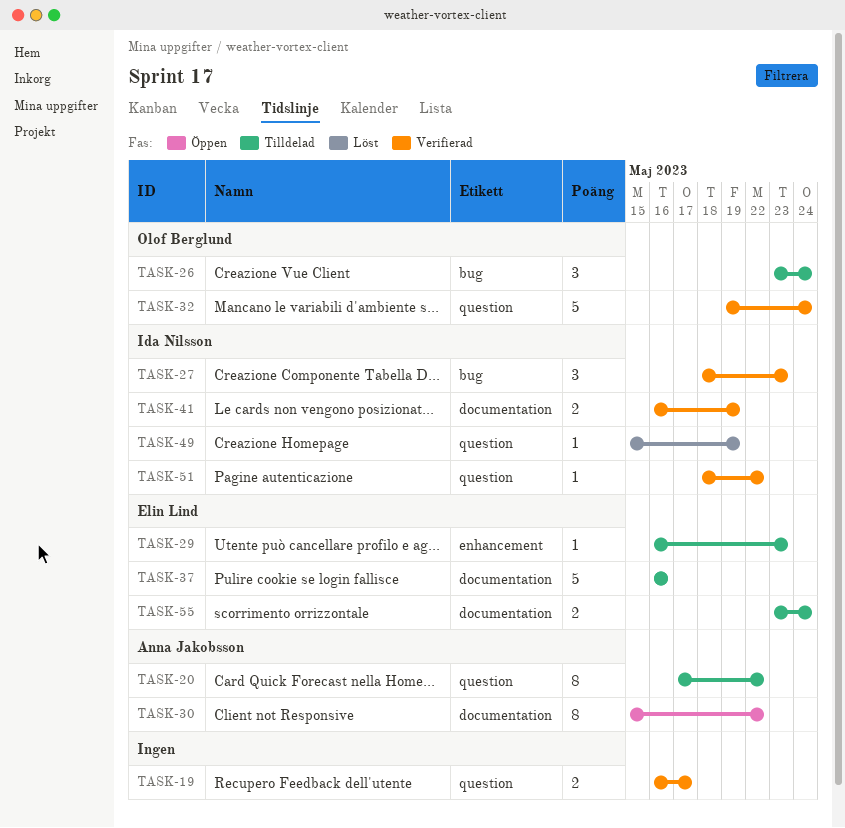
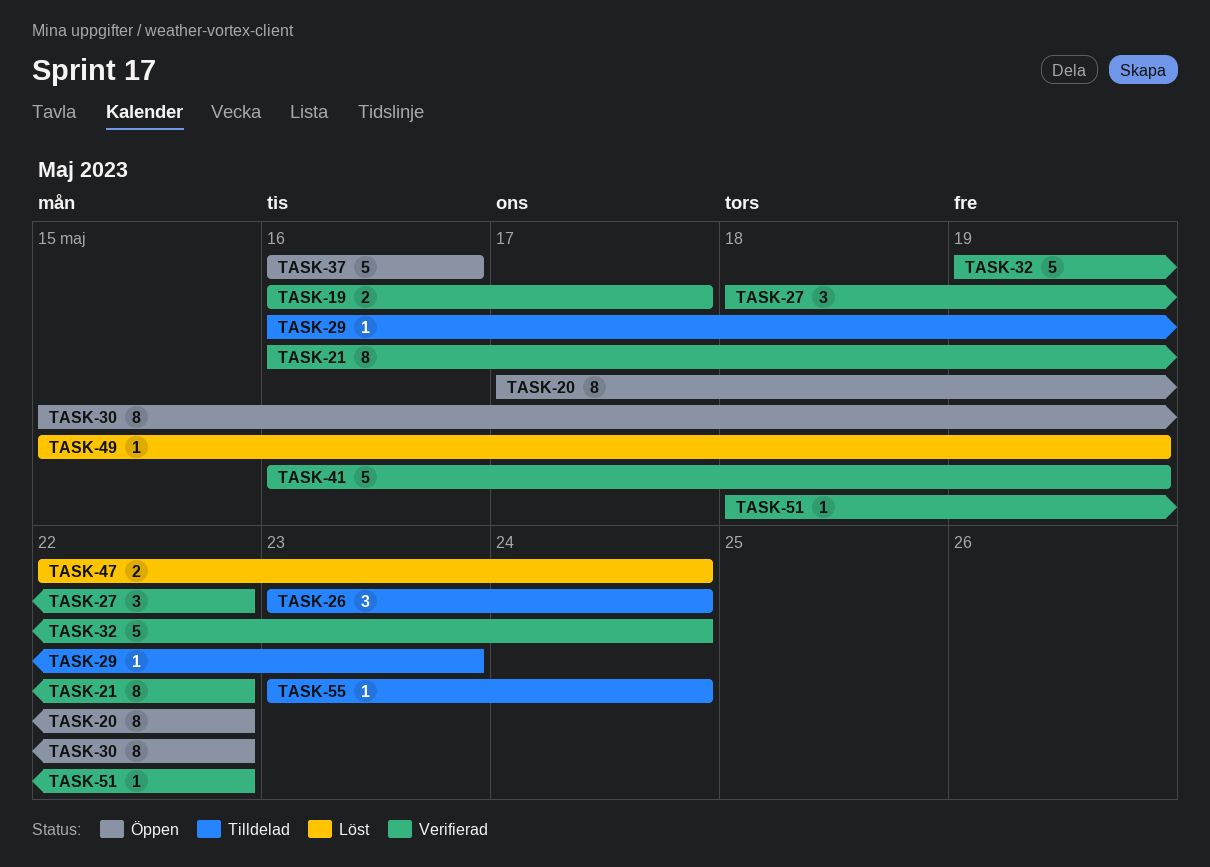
TASK-20, status: Tilldelad -> Öppen
TASK-21: none -> present
TASK-27, due: May 23 -> May 22
TASK-37, status: Tilldelad -> Öppen
TASK-41, estimate: 2 -> 5
TASK-47: none -> present
TASK-55, estimate: 2 -> 1

